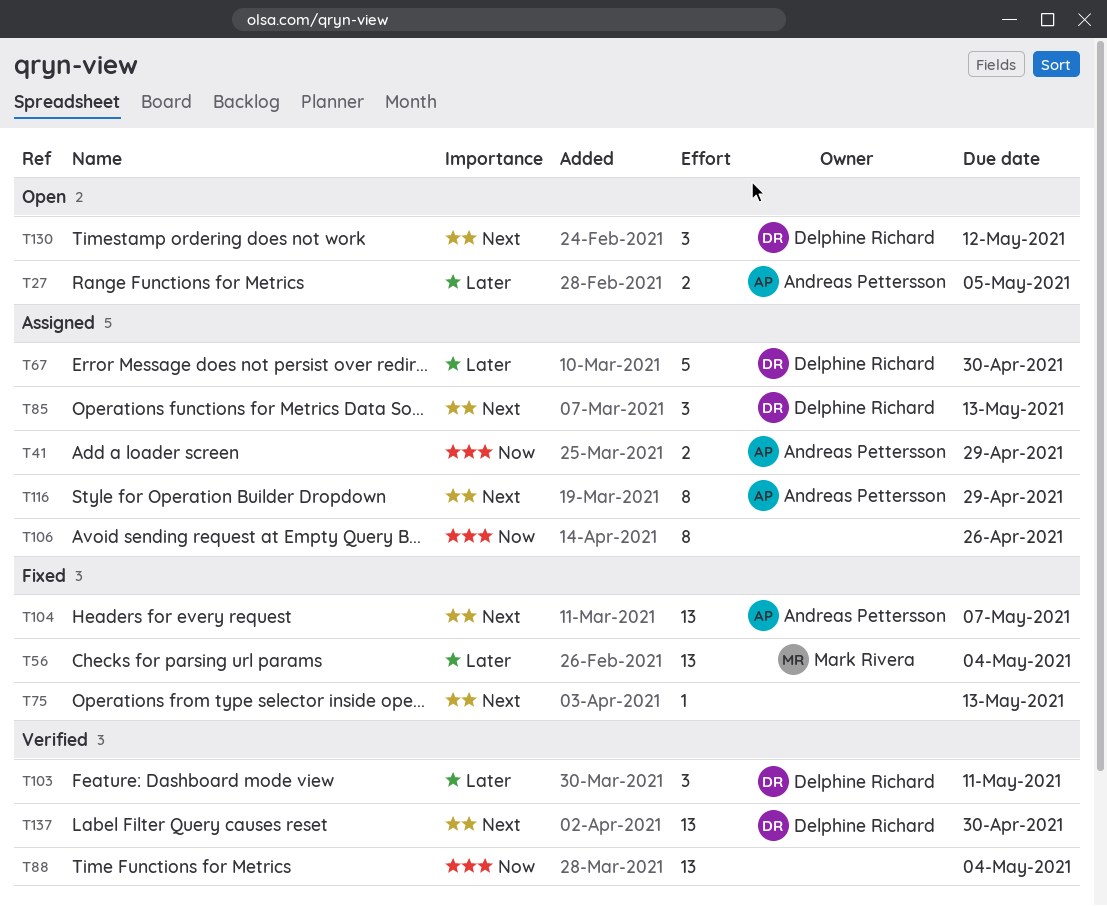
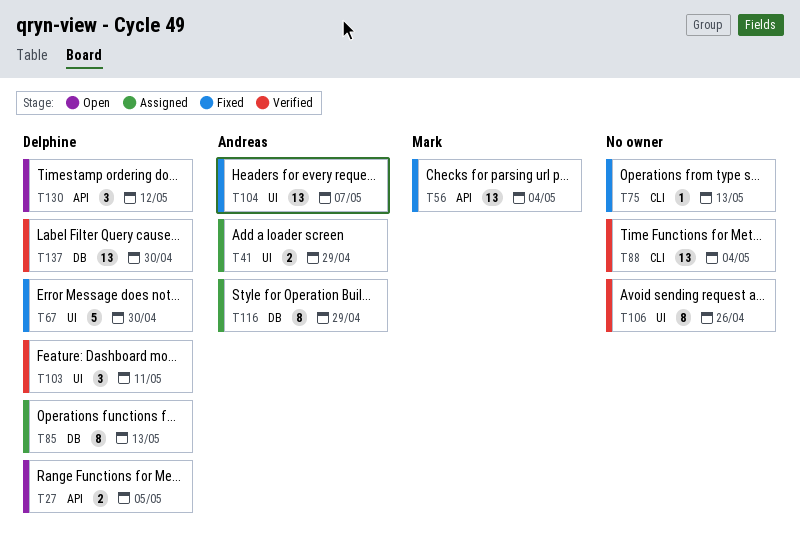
T27, owner: Andreas Pettersson -> Delphine Richard
T67, status: Assigned -> Fixed
T85, estimate: 3 -> 8
T106, status: Assigned -> Verified

